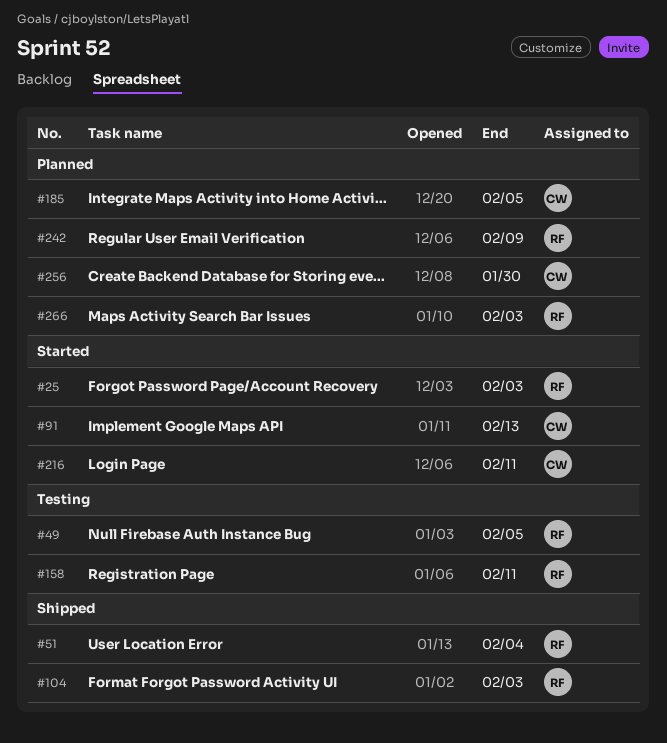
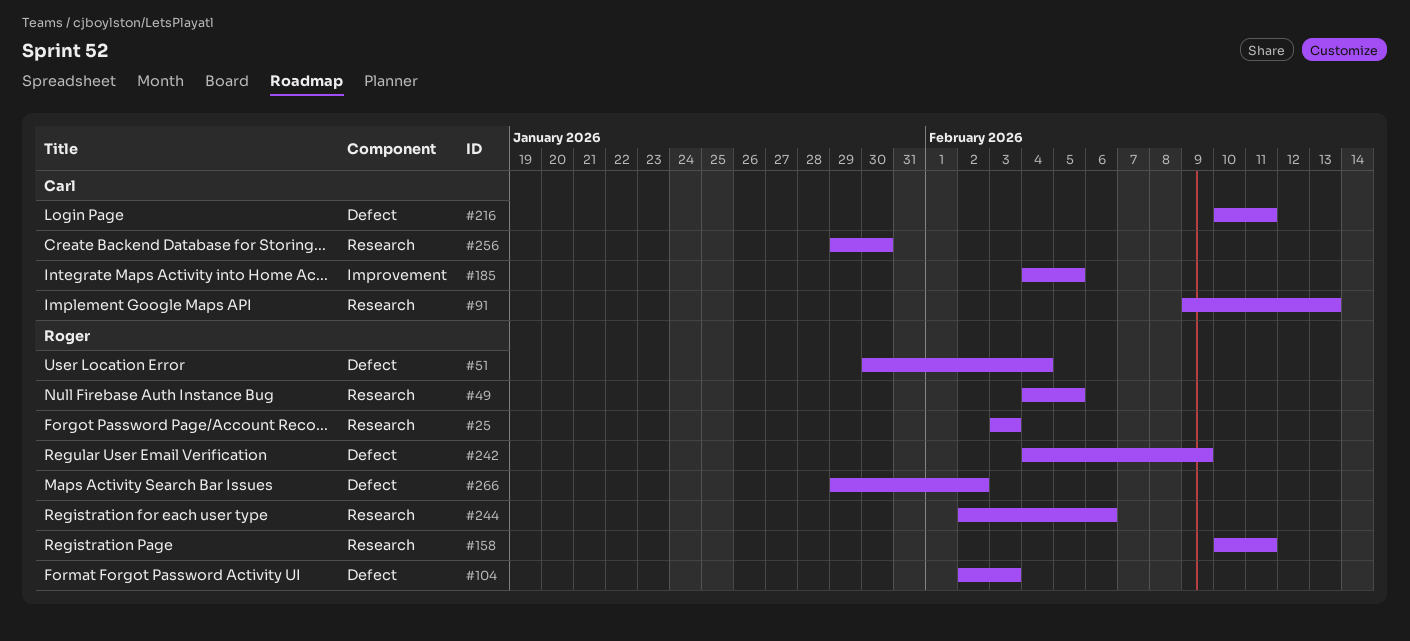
#244: none -> present
#266, due: Feb 3 -> Feb 2

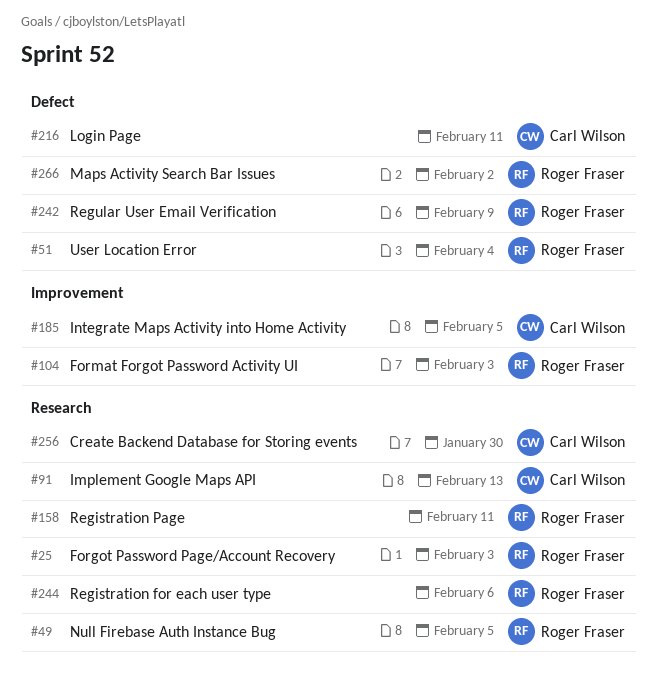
#104, label: Defect -> Improvement

